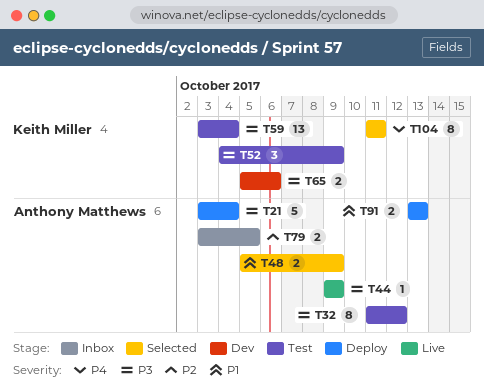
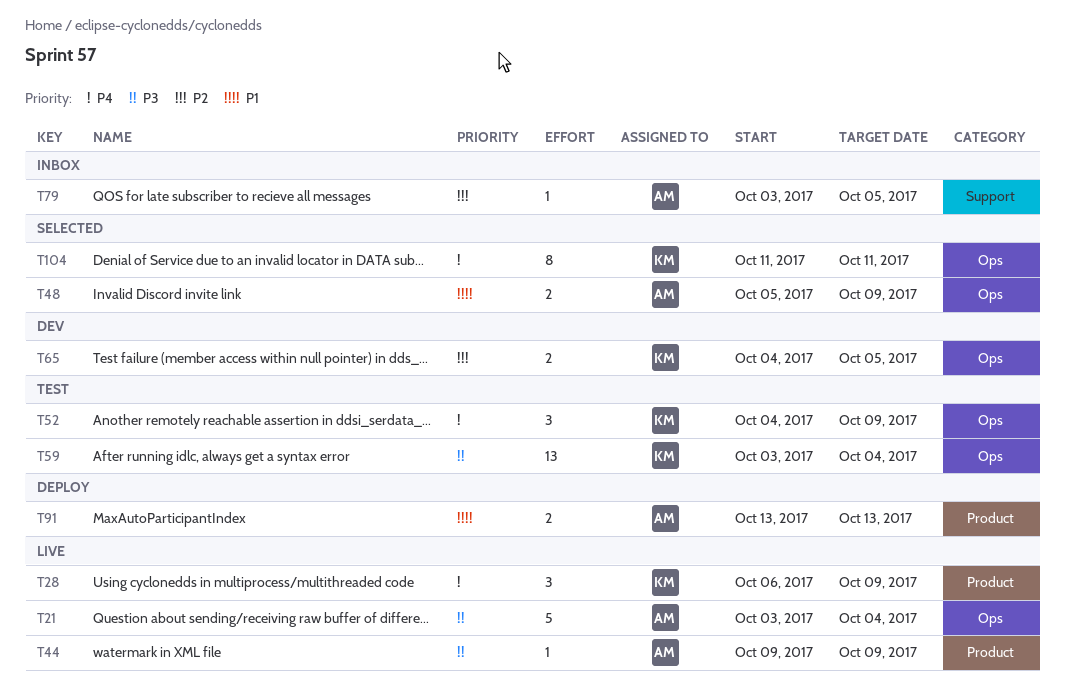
T21, status: Deploy -> Live
T28: none -> present
T32: present -> none
T52, priority: P3 -> P4
T65, priority: P3 -> P2
T65, start: Oct 5 -> Oct 4
T65, due: Oct 6 -> Oct 5
T79, estimate: 2 -> 1

